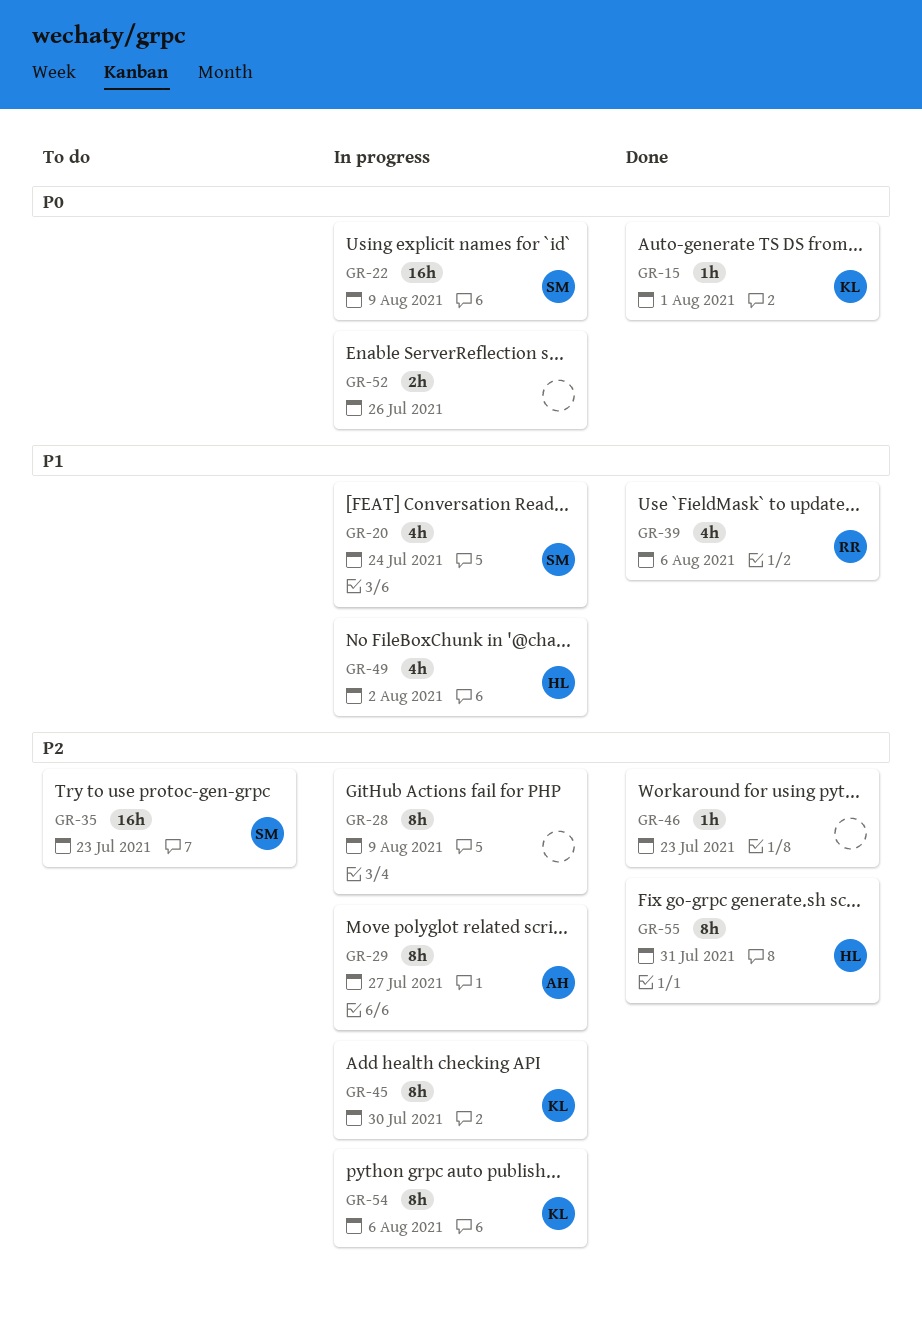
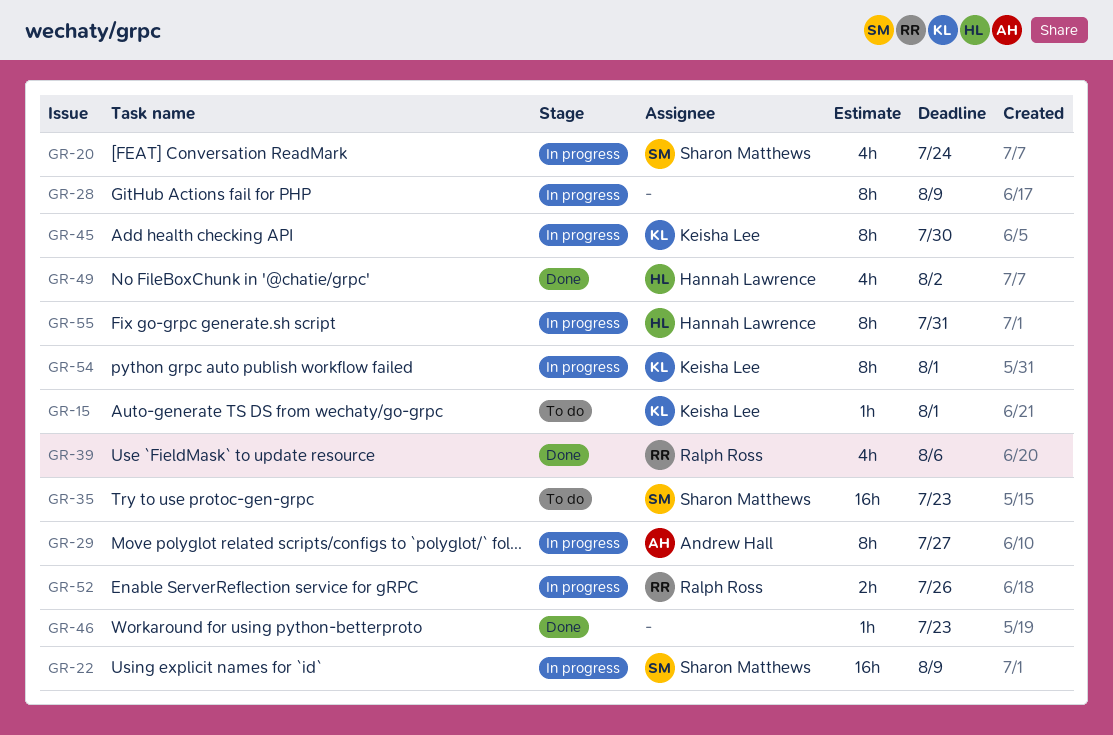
GR-15, status: Done -> To do
GR-49, status: In progress -> Done
GR-52, owner: none -> Ralph Ross
GR-54, due: Aug 6 -> Aug 1
GR-55, status: Done -> In progress

